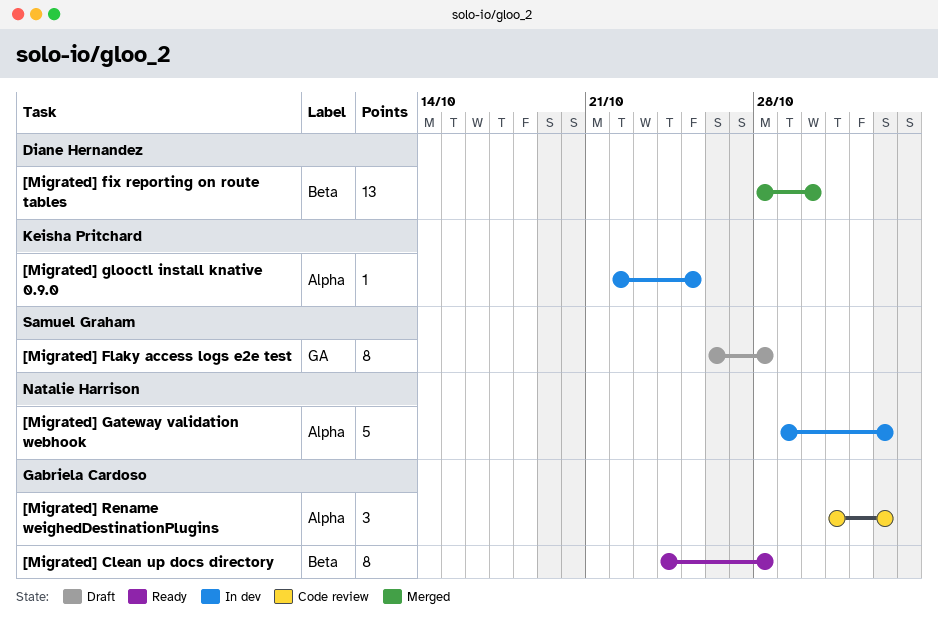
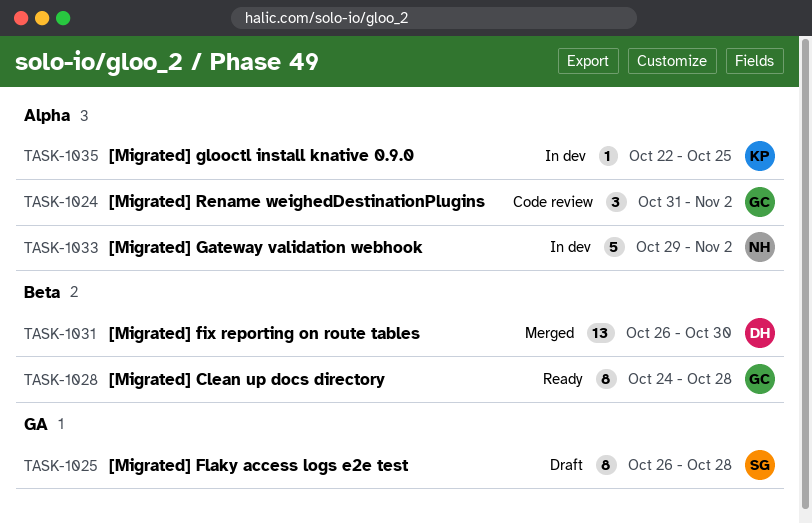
[Migrated] fix reporting on route tables, start: Oct 28 -> Oct 26

